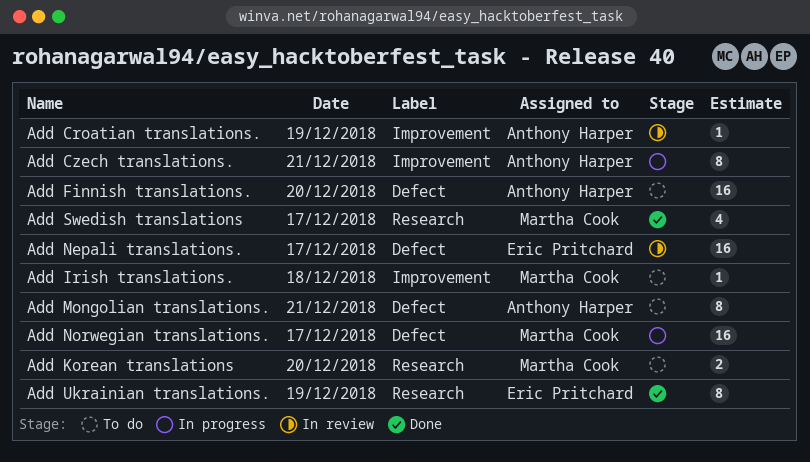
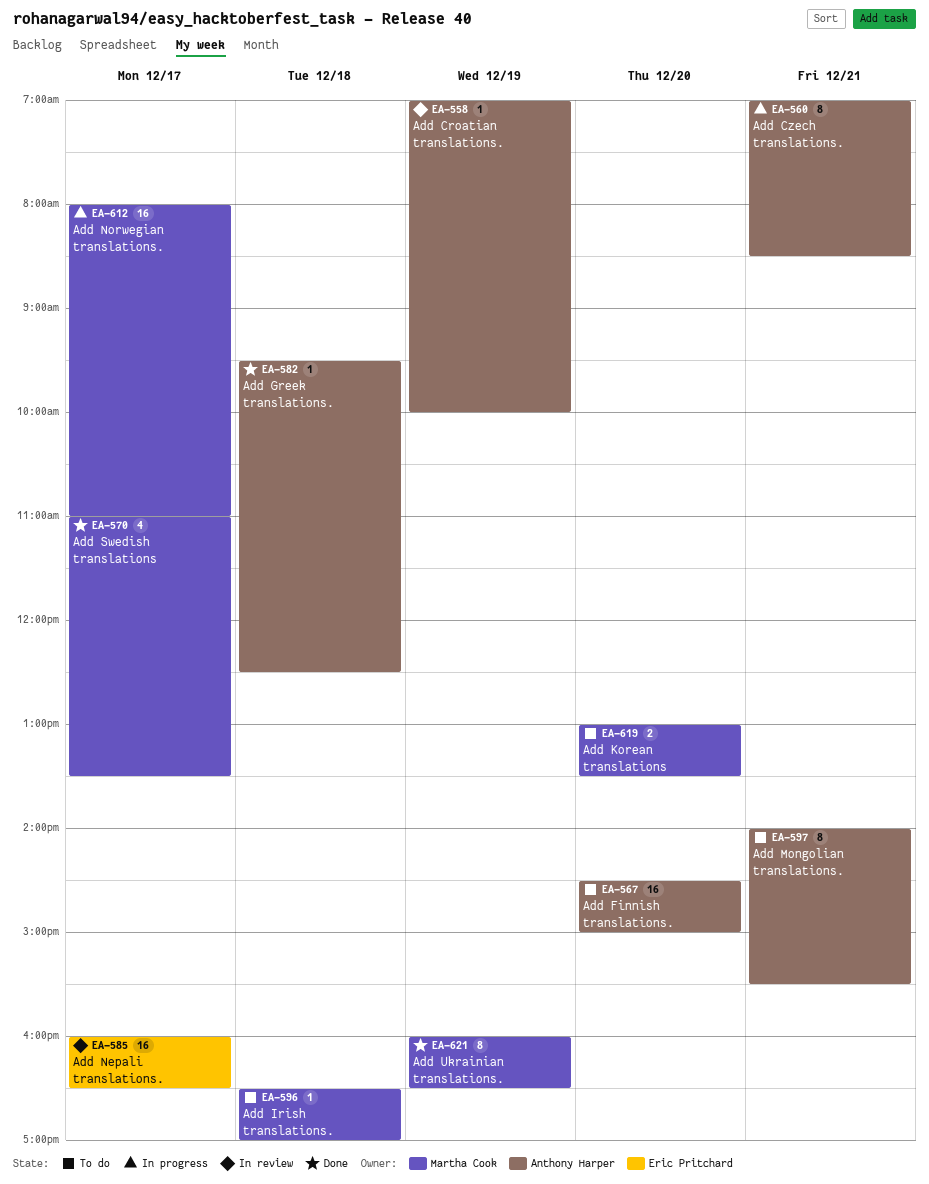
Add Greek translations.: none -> present
Add Ukrainian translations., owner: Eric Pritchard -> Martha Cook

